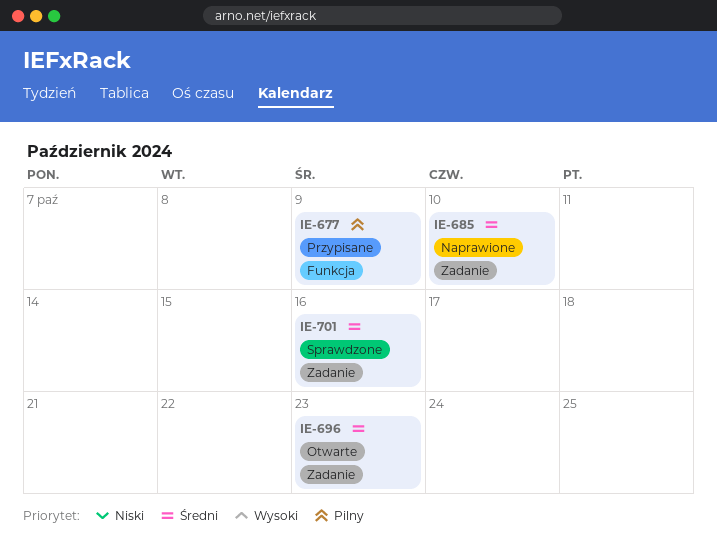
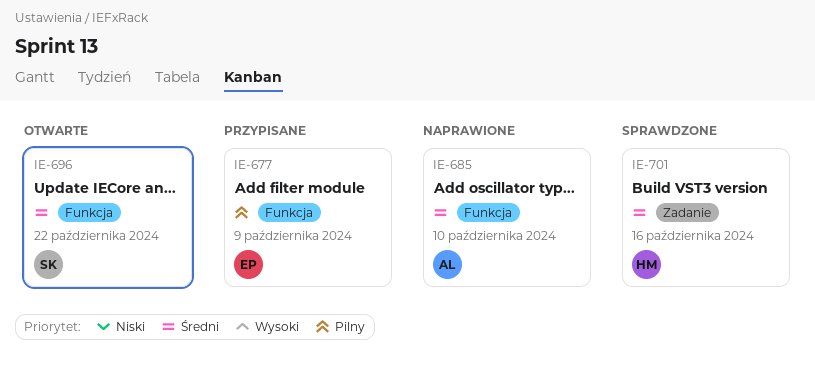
IE-685, label: Zadanie -> Funkcja
IE-696, label: Zadanie -> Funkcja
IE-696, due: Oct 23 -> Oct 22

